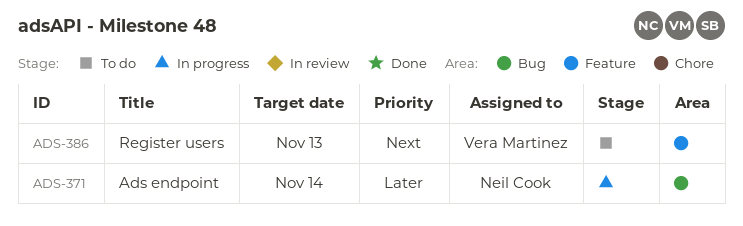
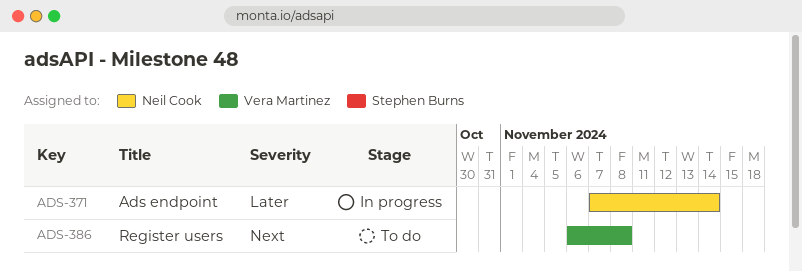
ADS-386, due: Nov 13 -> Nov 8

